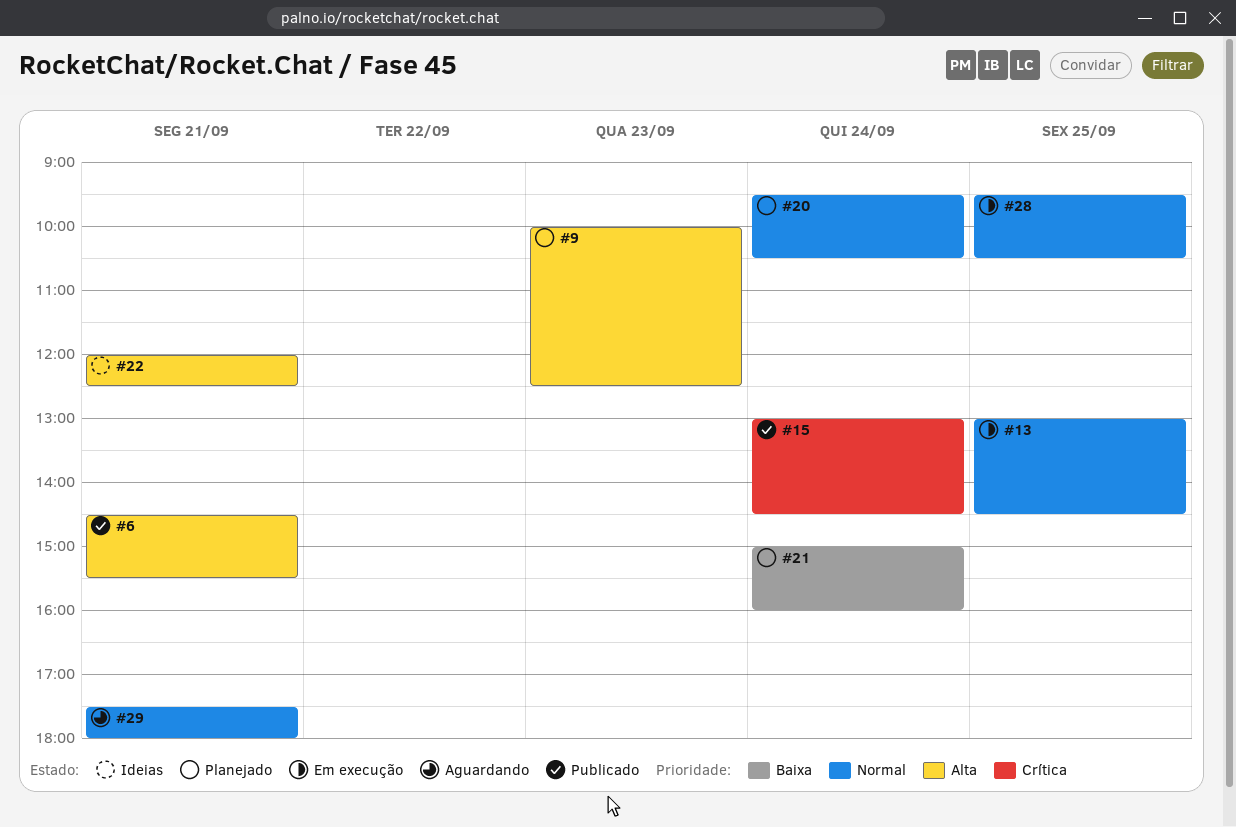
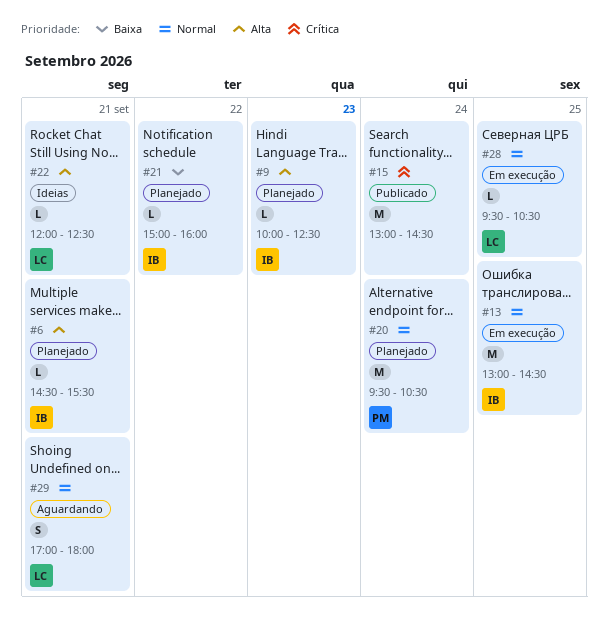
#6, status: Publicado -> Planejado
#21, day: Sep 24 -> Sep 22
#29, begins: 17:30 -> 17:00

